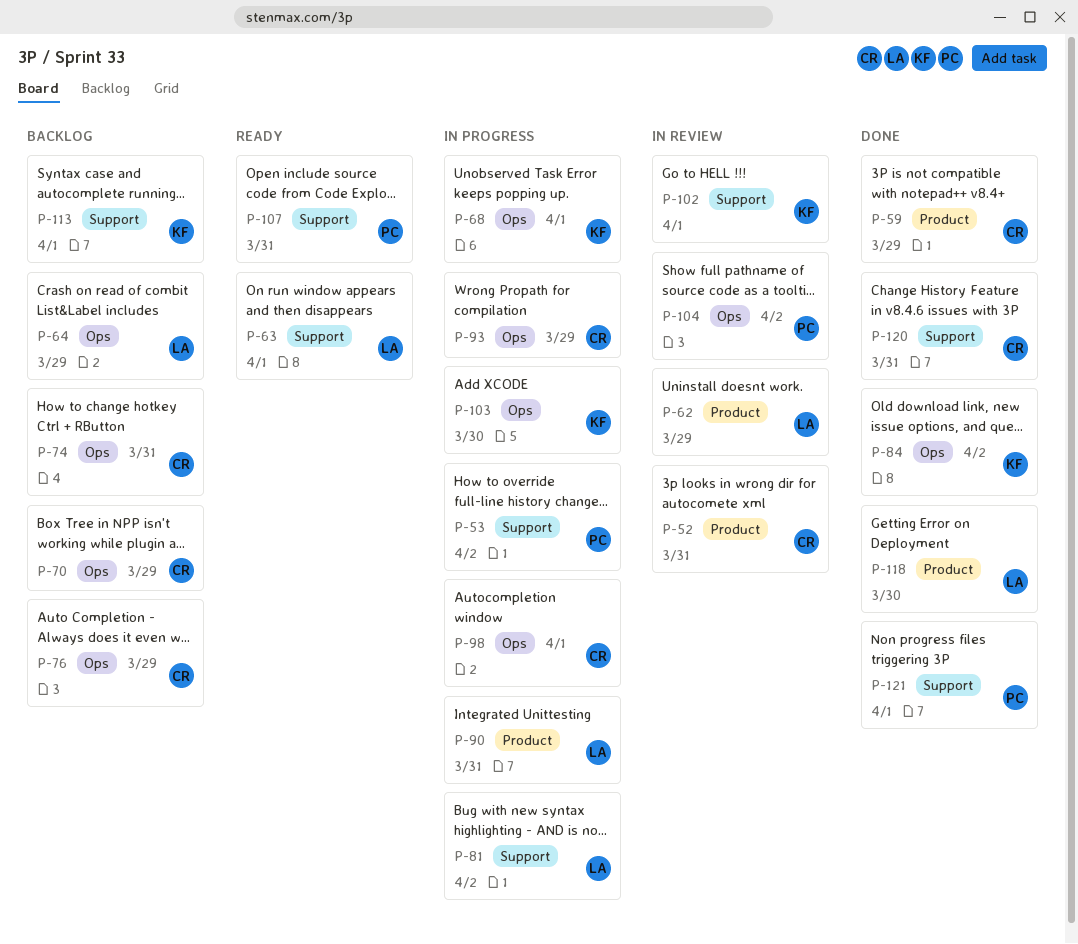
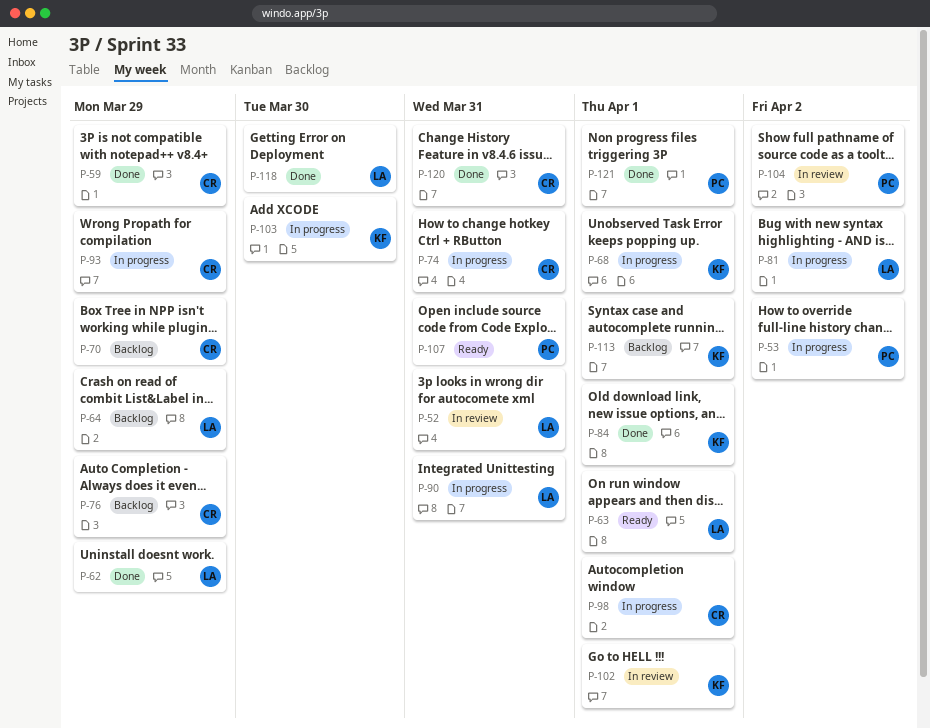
P-52, owner: CR -> LA
P-62, status: In review -> Done
P-74, status: Backlog -> In progress
P-84, due: Apr 2 -> Apr 1

